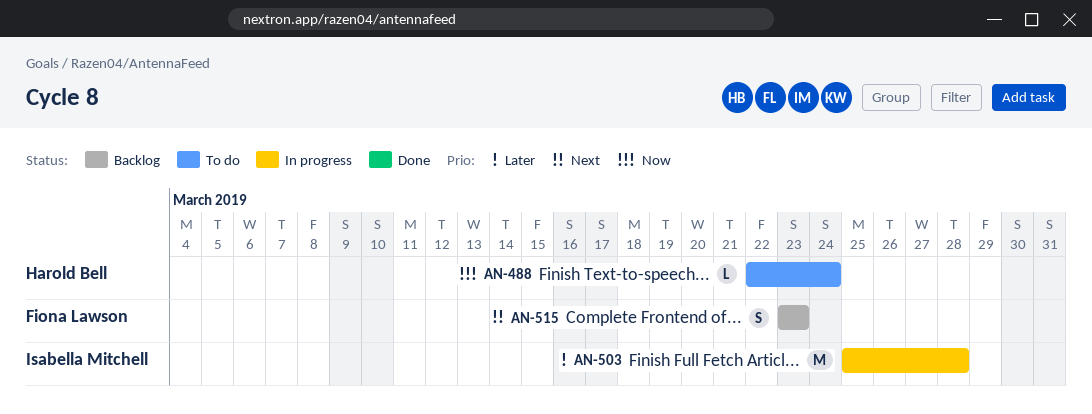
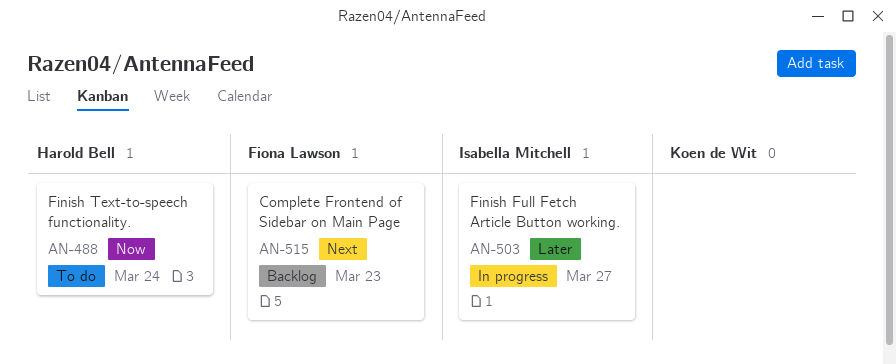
AN-503, due: Mar 28 -> Mar 27

